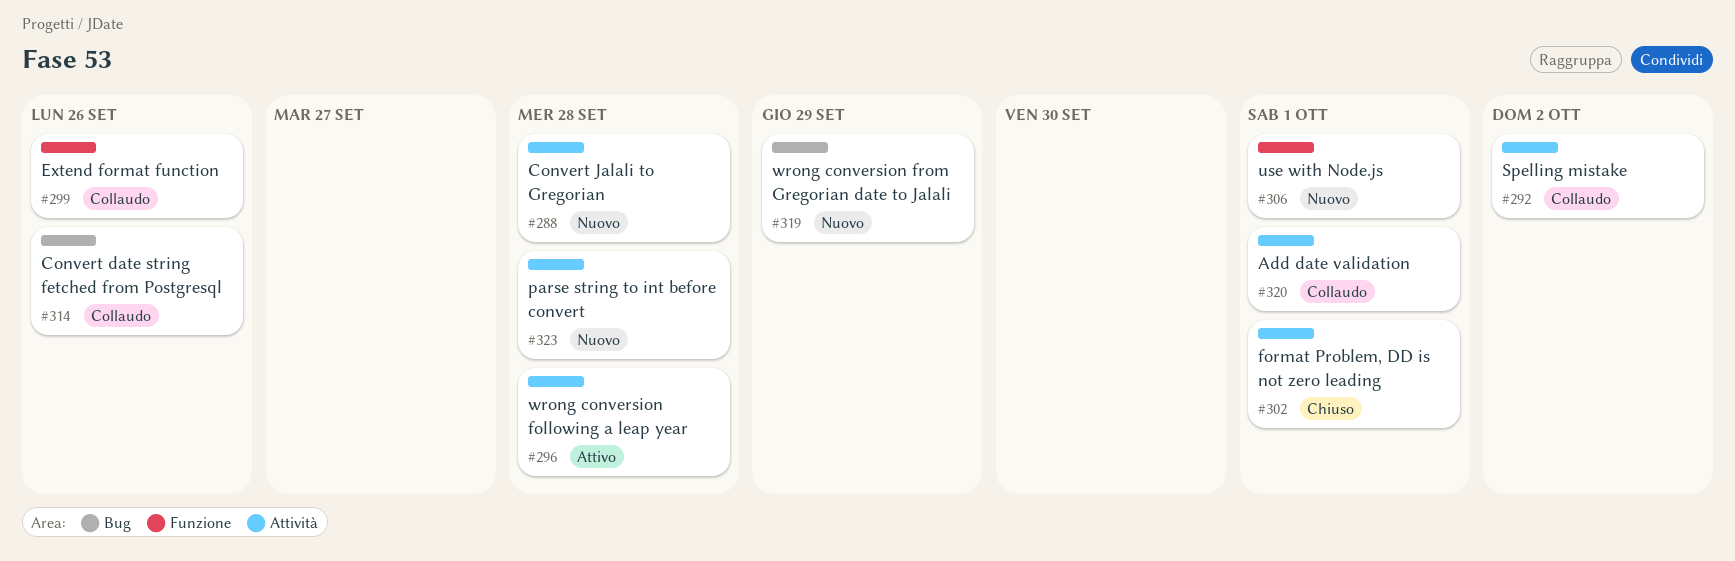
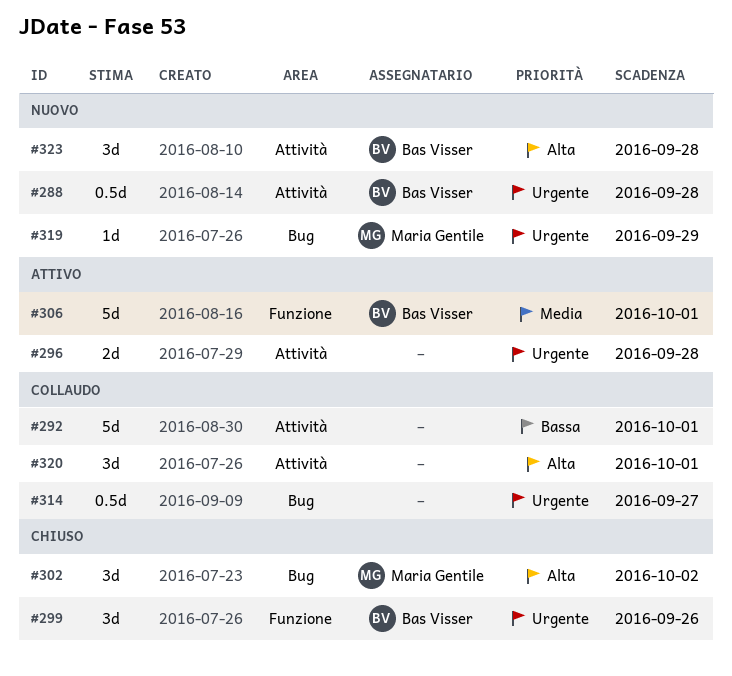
#292, due: Oct 2 -> Oct 1
#299, status: Collaudo -> Chiuso
#302, label: Attività -> Bug
#302, due: Oct 1 -> Oct 2
#306, status: Nuovo -> Attivo
#314, due: Sep 26 -> Sep 27

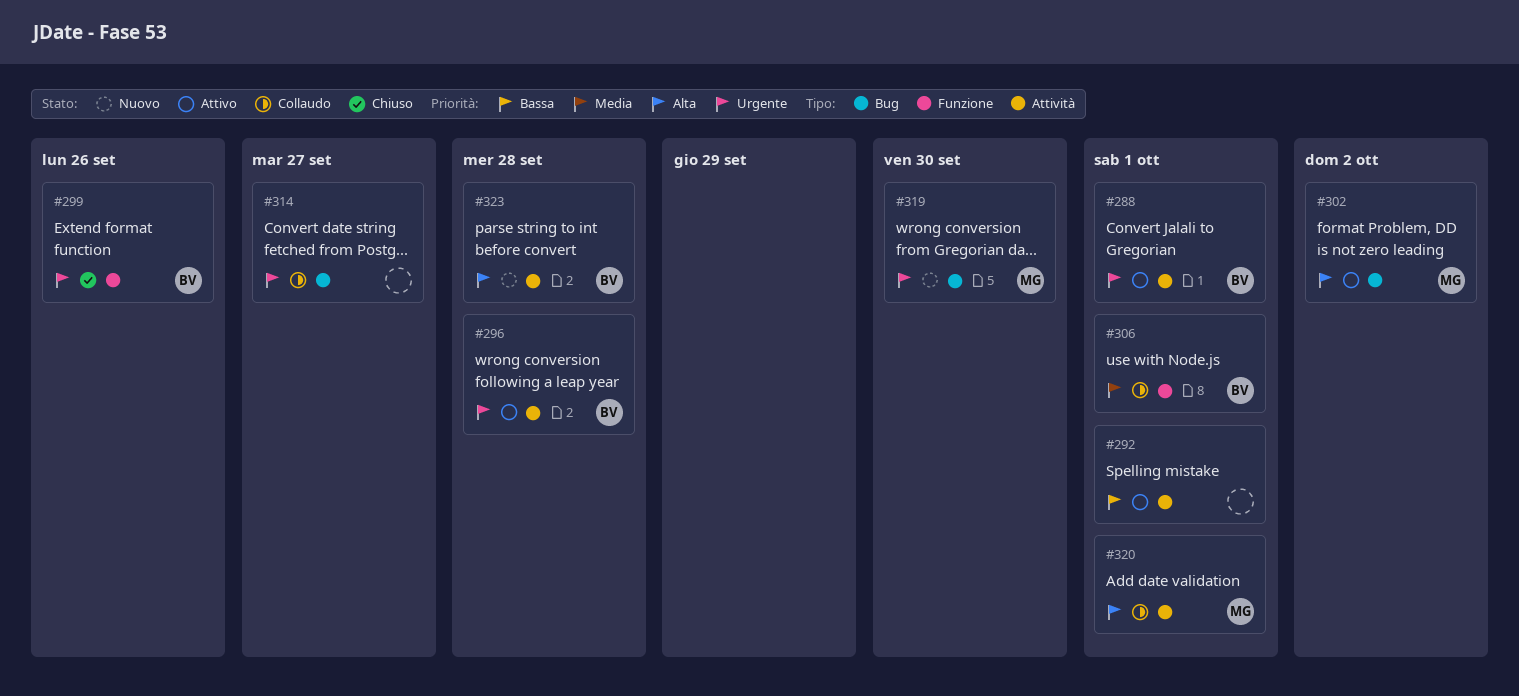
#288, status: Nuovo -> Attivo
#288, due: Sep 28 -> Oct 1
#292, status: Collaudo -> Attivo
#296, owner: none -> Bas Visser
#302, status: Chiuso -> Attivo
#306, status: Attivo -> Collaudo
#319, due: Sep 29 -> Sep 30
#320, owner: none -> Maria Gentile

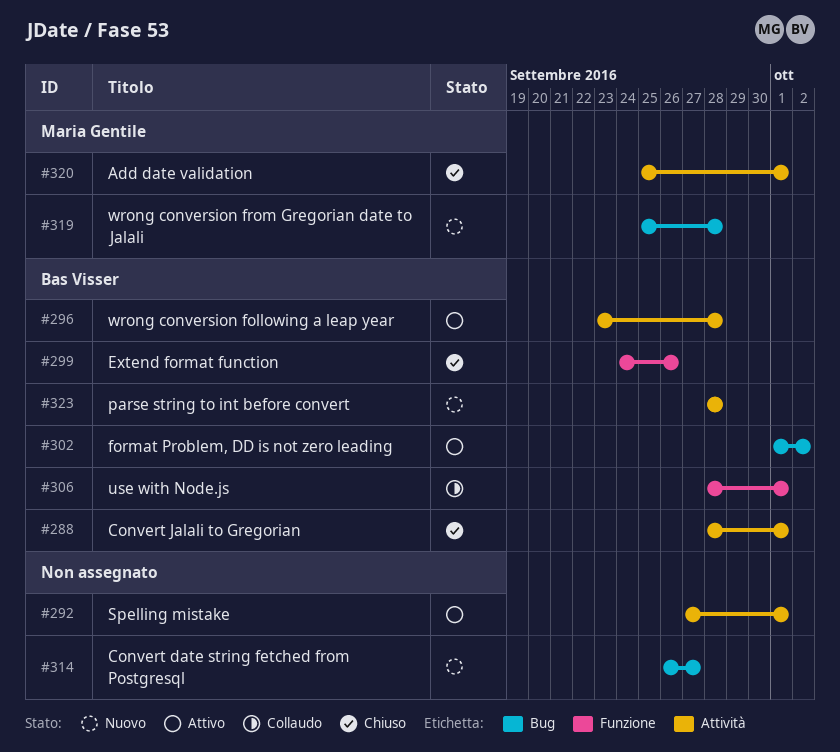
#288, status: Attivo -> Chiuso
#302, owner: Maria Gentile -> Bas Visser
#314, status: Collaudo -> Nuovo
#319, due: Sep 30 -> Sep 28
#320, status: Collaudo -> Chiuso

